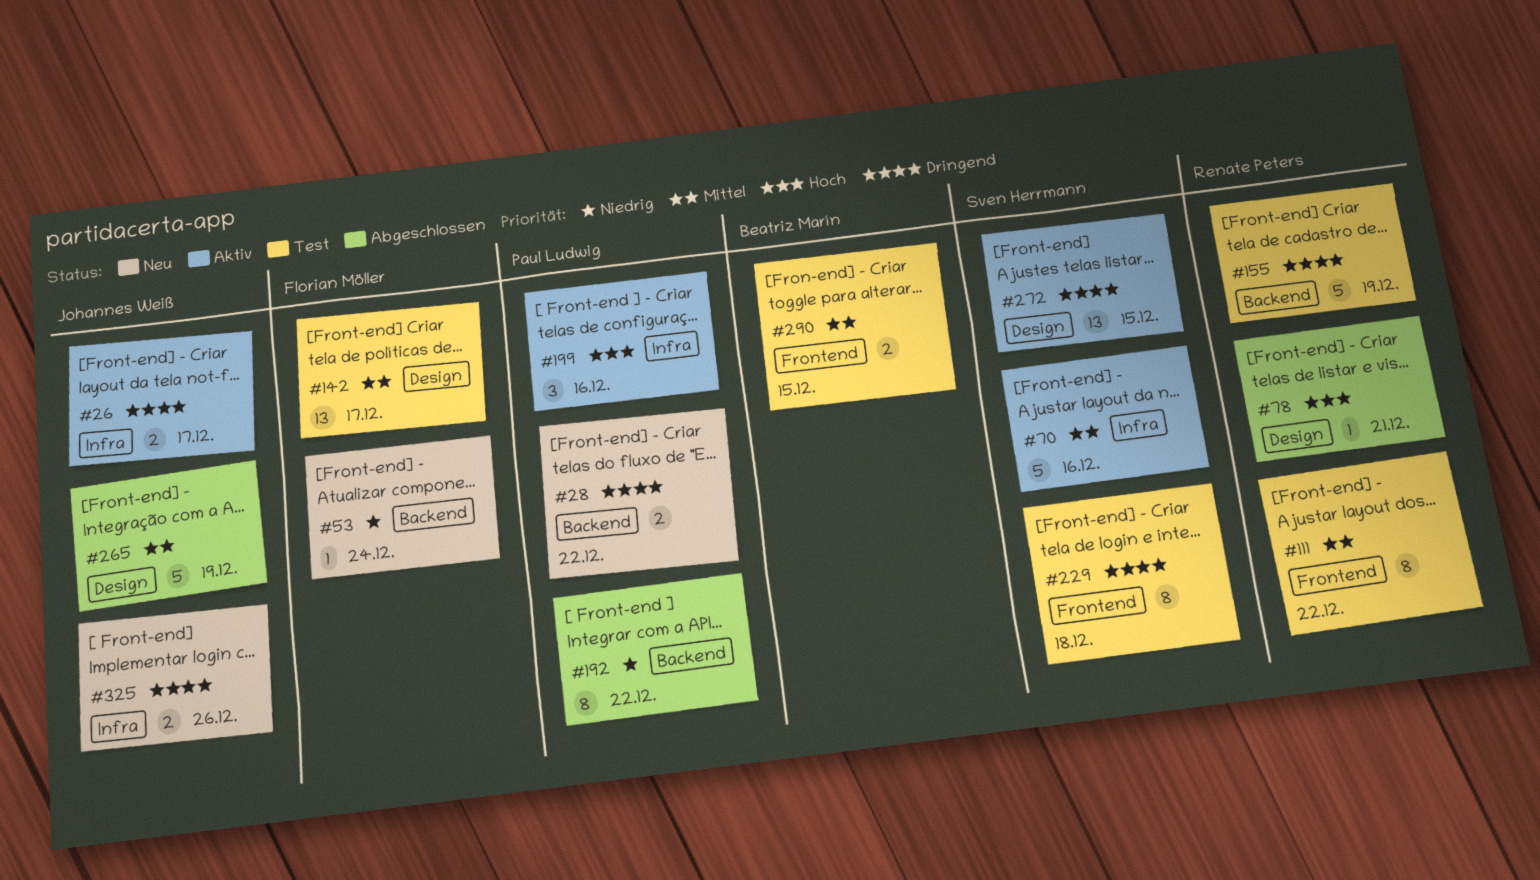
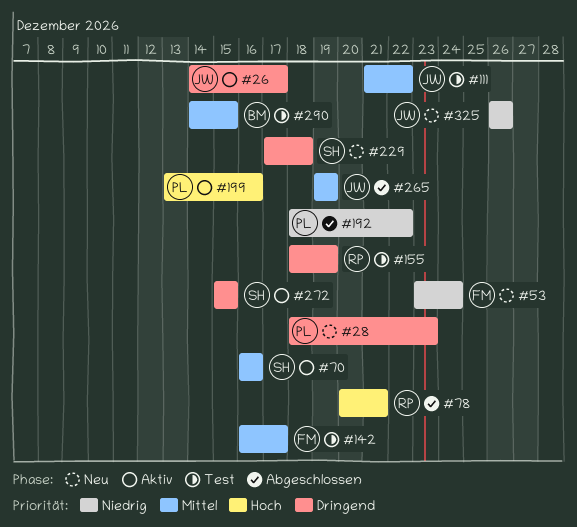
#28, due: Dec 22 -> Dec 23
#111, owner: Renate Peters -> Johannes Weiß
#229, status: Test -> Neu
#325, priority: Dringend -> Niedrig

